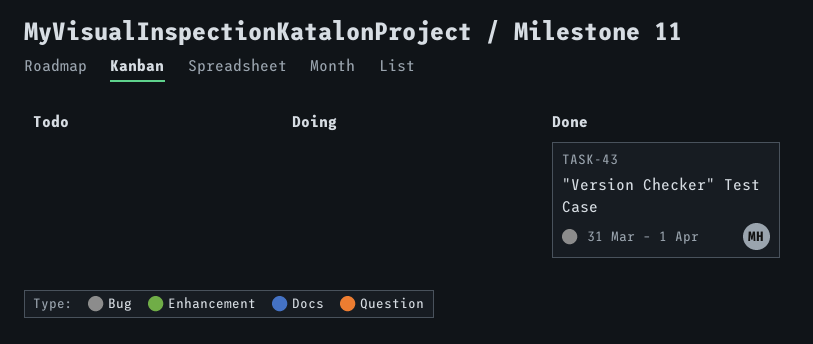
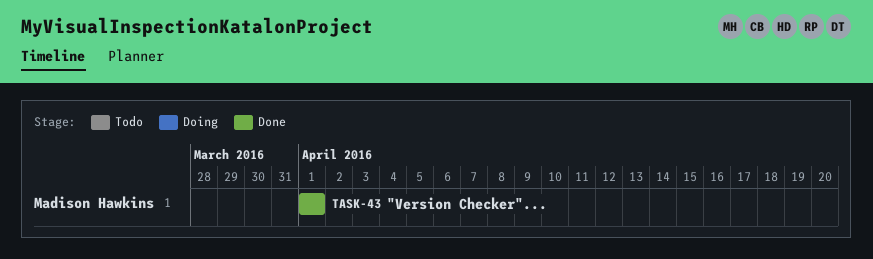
TASK-43, start: Mar 31 -> Apr 1

